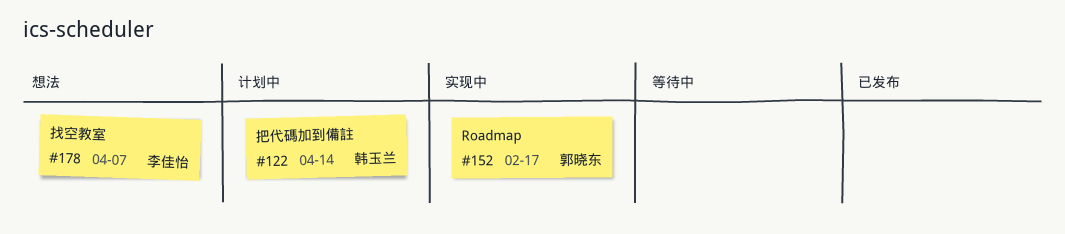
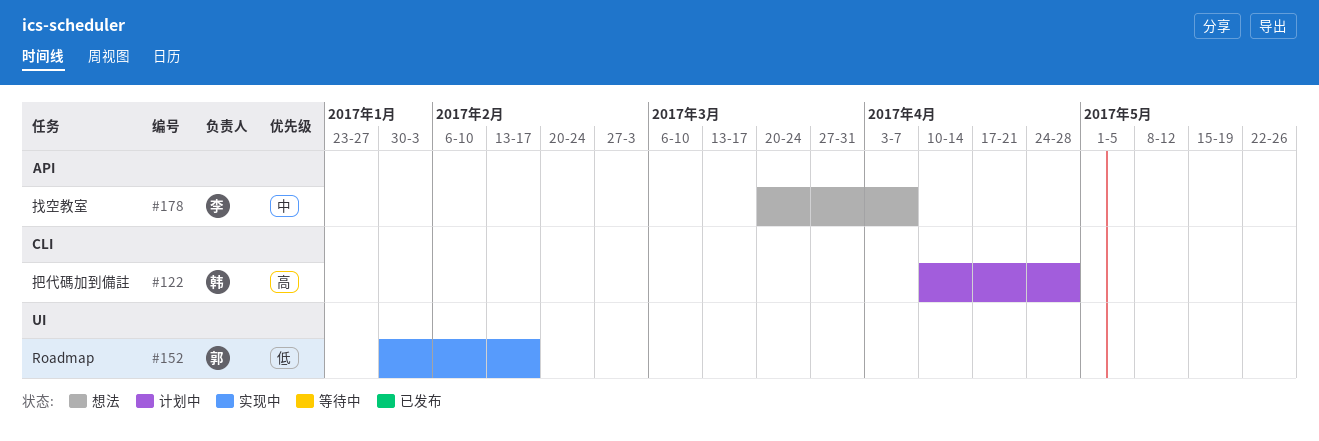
#122, due: Apr 14 -> Apr 28

